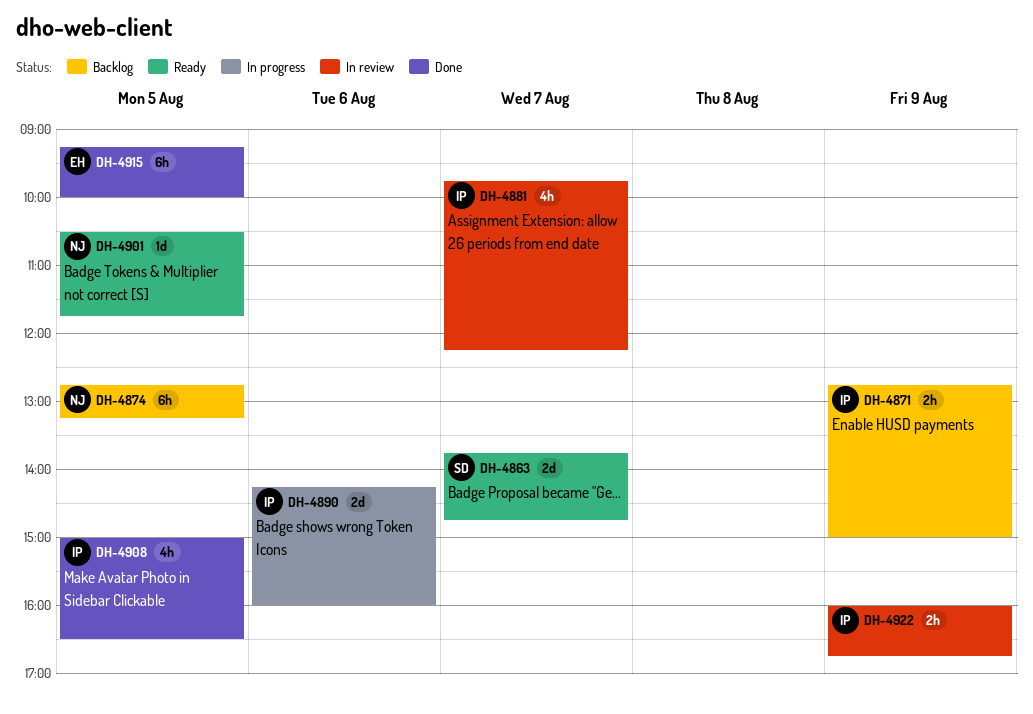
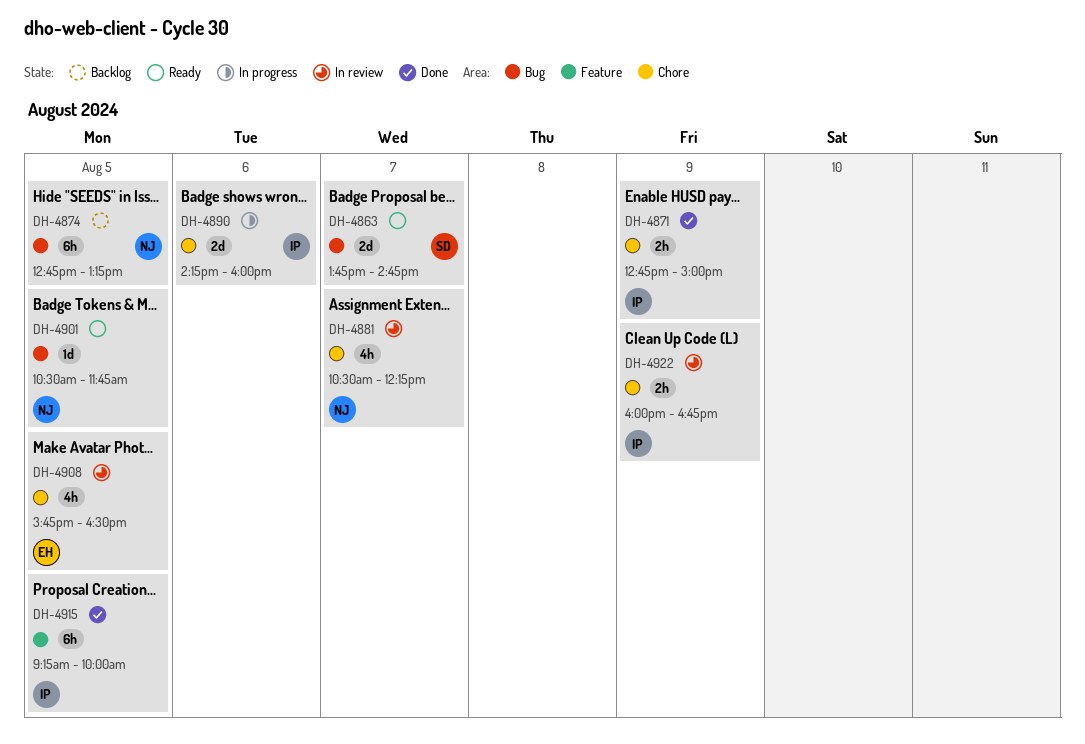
DH-4871, status: Backlog -> Done
DH-4881, owner: IP -> NJ
DH-4881, begins: 09:45 -> 10:30
DH-4908, status: Done -> In review
DH-4908, owner: IP -> EH
DH-4908, begins: 15:00 -> 15:45
DH-4915, owner: EH -> IP

